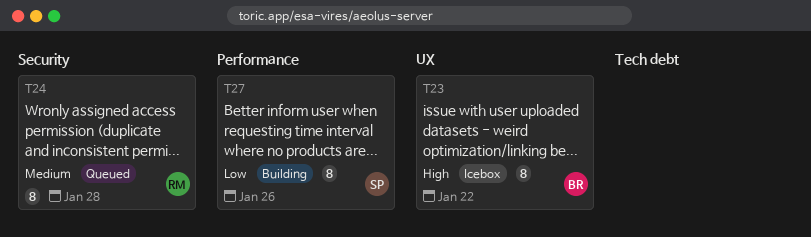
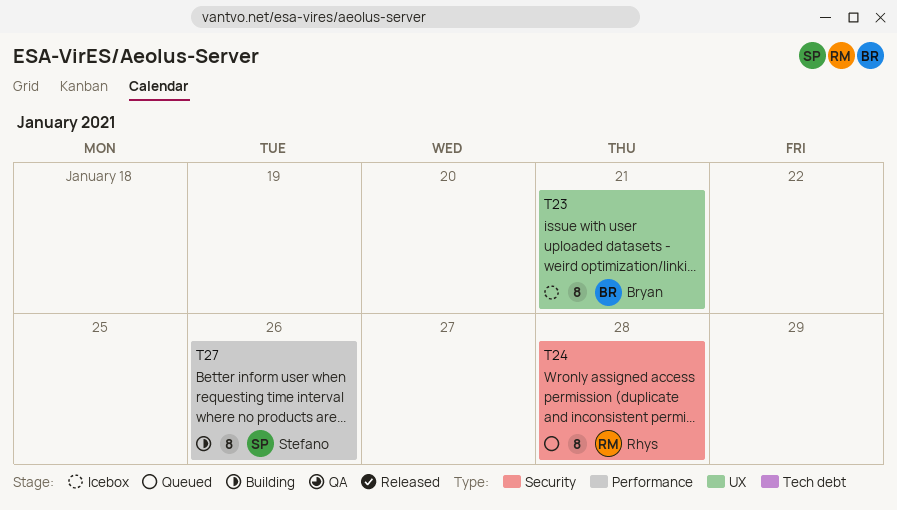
T23, due: Jan 22 -> Jan 21

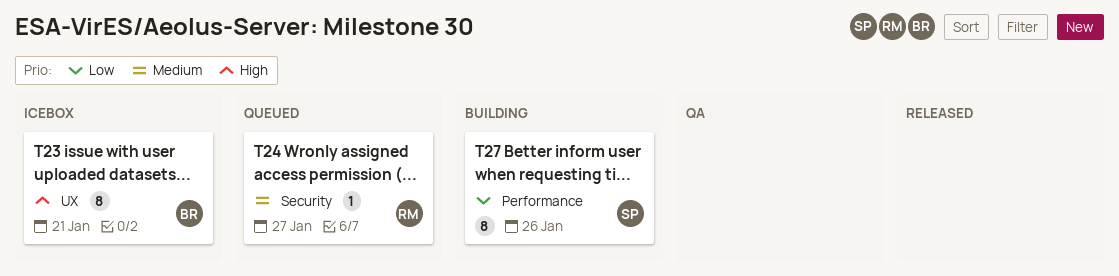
T24, estimate: 8 -> 1
T24, due: Jan 28 -> Jan 27

